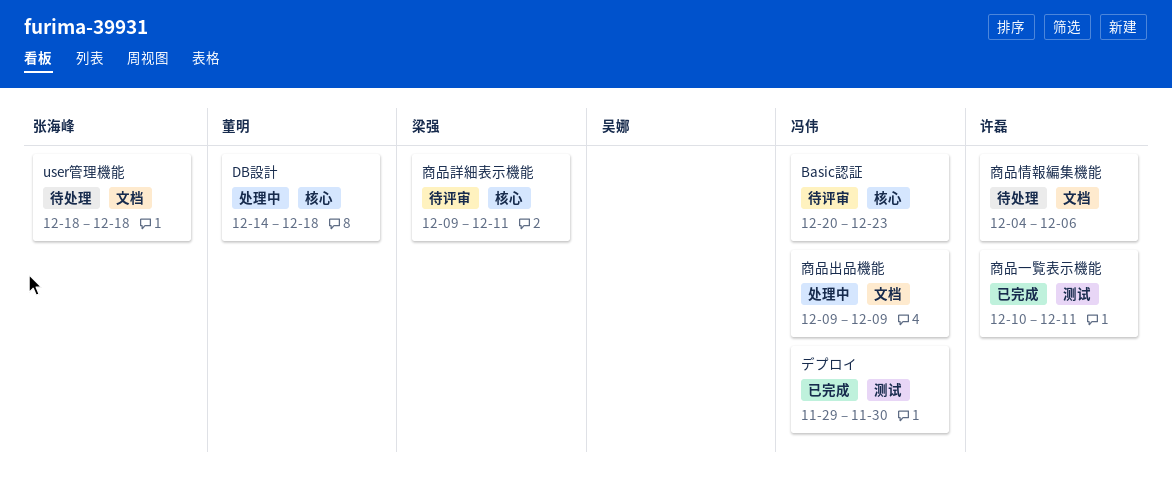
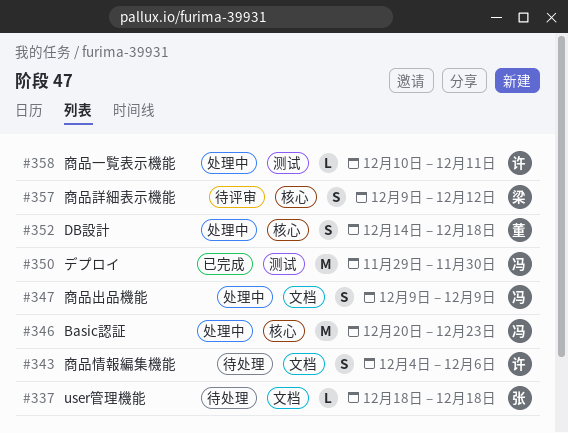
Basic認証, status: 待评审 -> 处理中
商品一覧表示機能, status: 已完成 -> 处理中
商品詳細表示機能, due: Dec 11 -> Dec 12

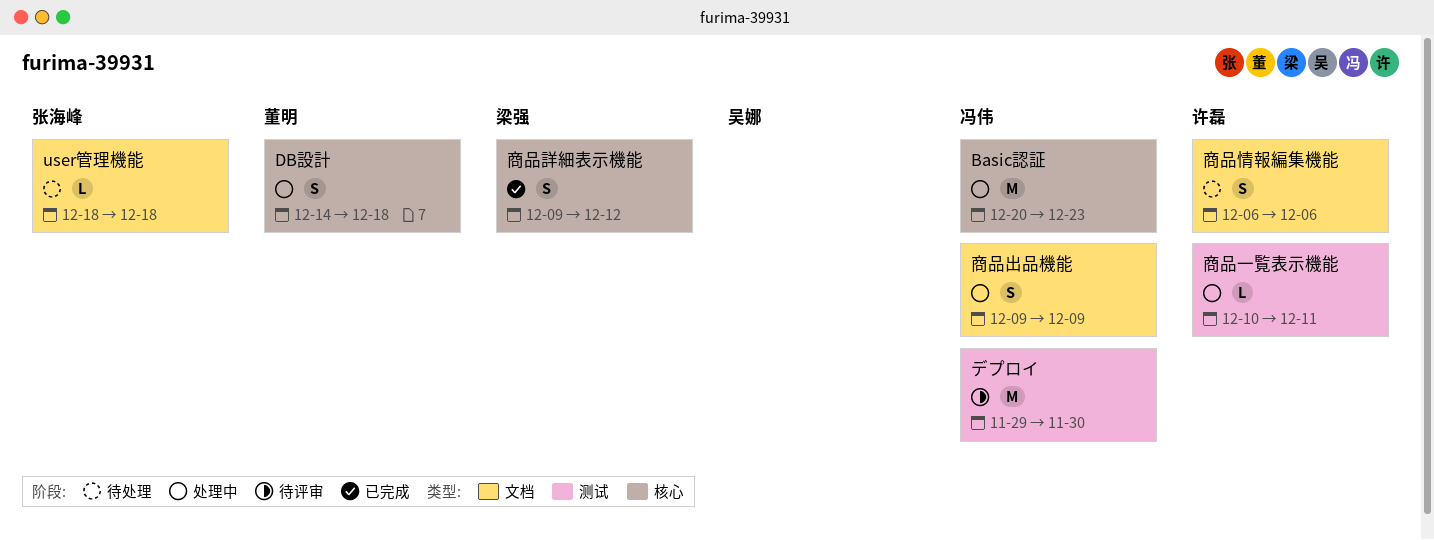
デプロイ, status: 已完成 -> 待评审
商品情報編集機能, start: Dec 4 -> Dec 6
商品詳細表示機能, status: 待评审 -> 已完成

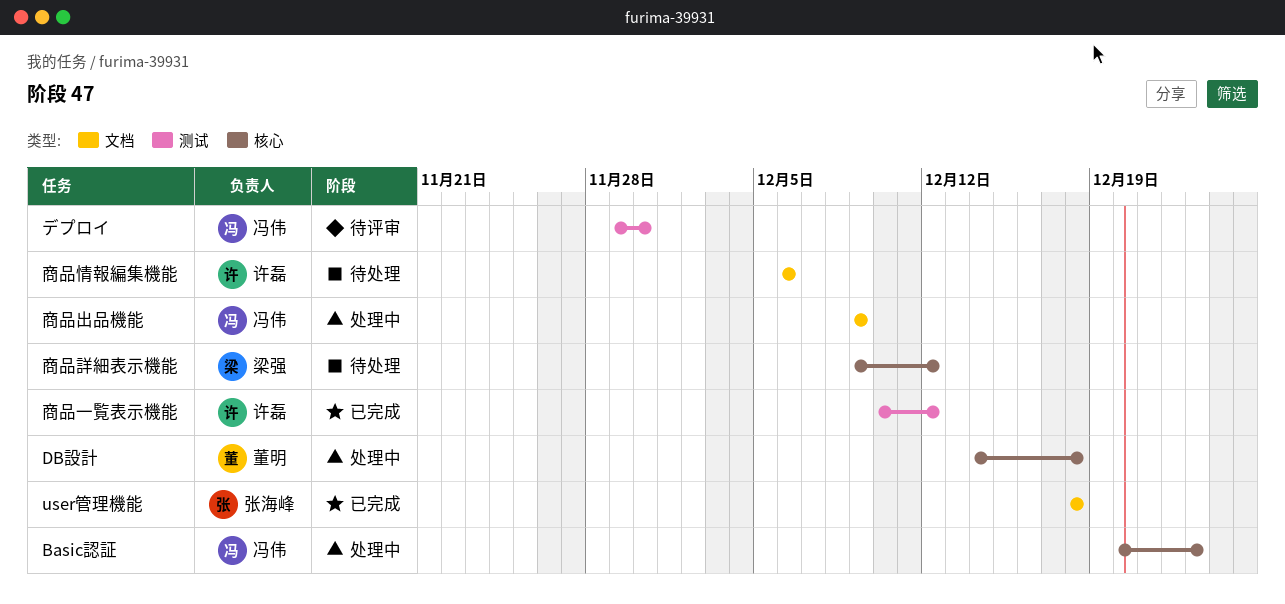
user管理機能, status: 待处理 -> 已完成
商品一覧表示機能, status: 处理中 -> 已完成
商品一覧表示機能, due: Dec 11 -> Dec 12
商品詳細表示機能, status: 已完成 -> 待处理

